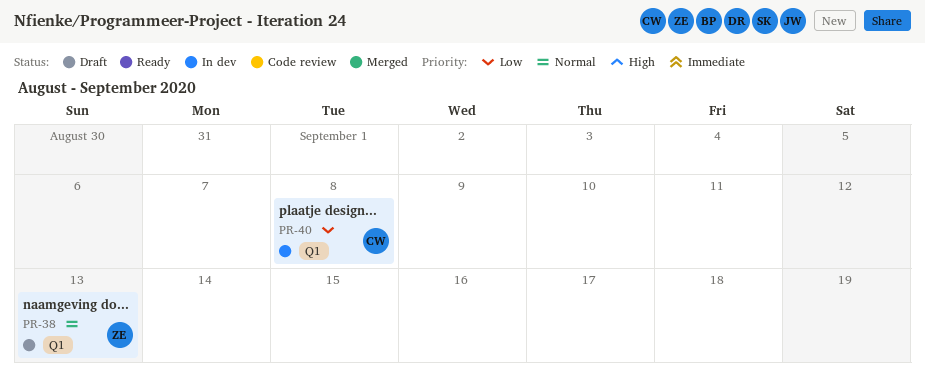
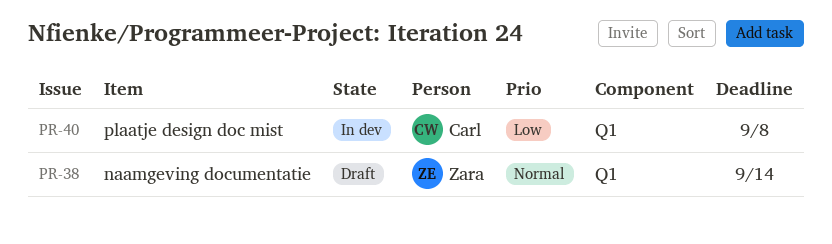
PR-38, due: Sep 13 -> Sep 14

